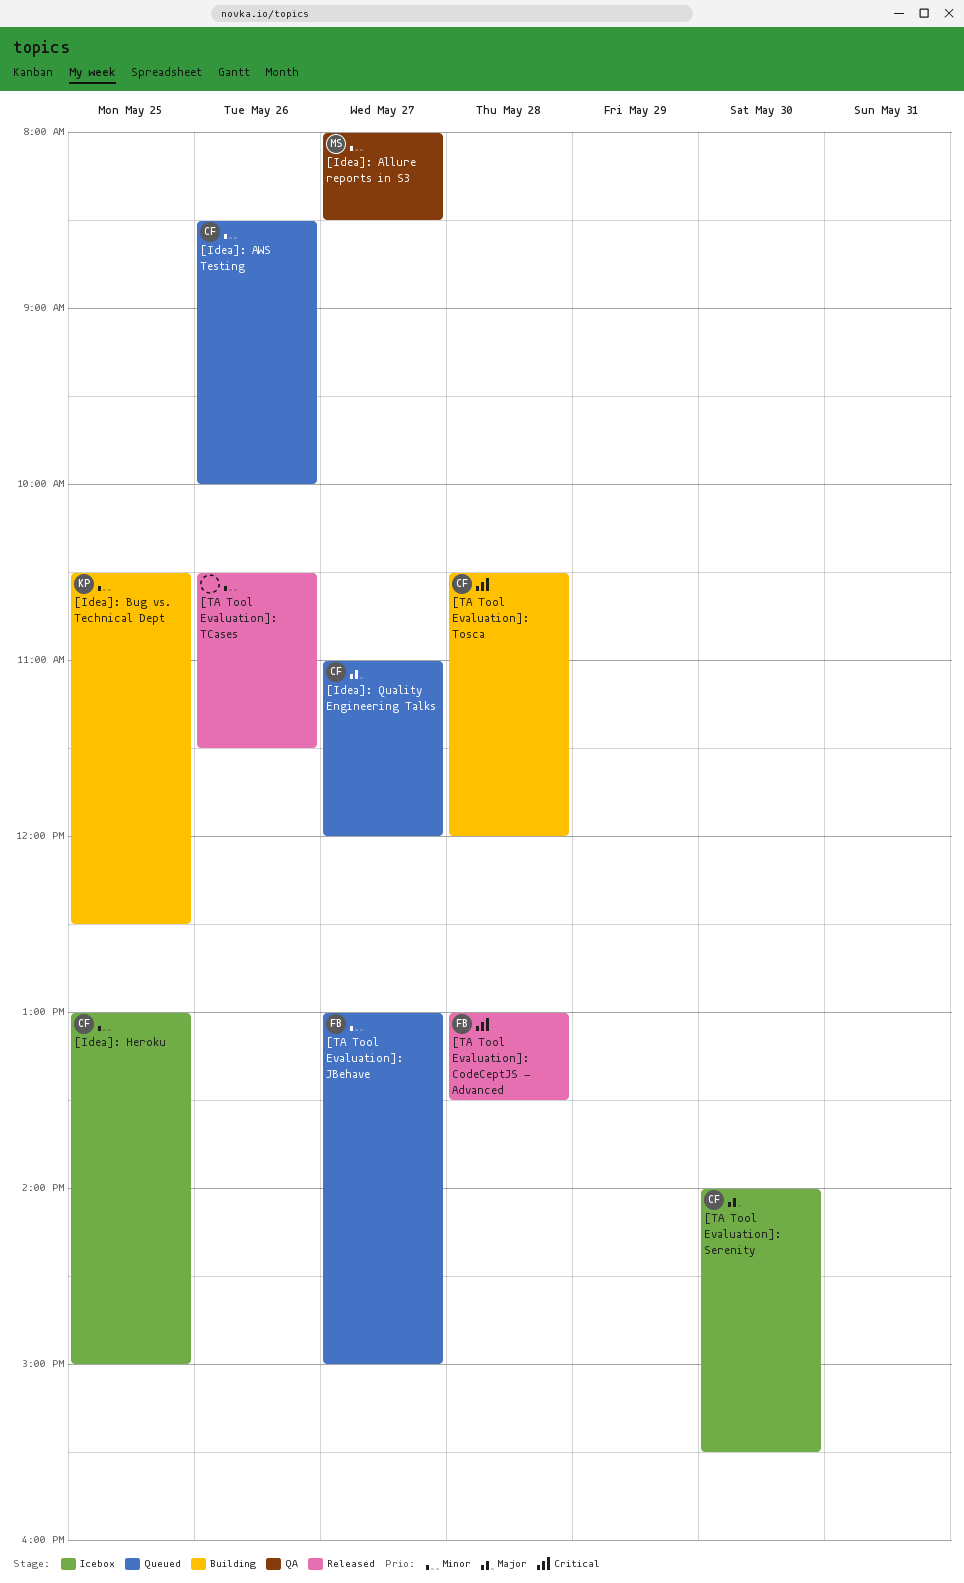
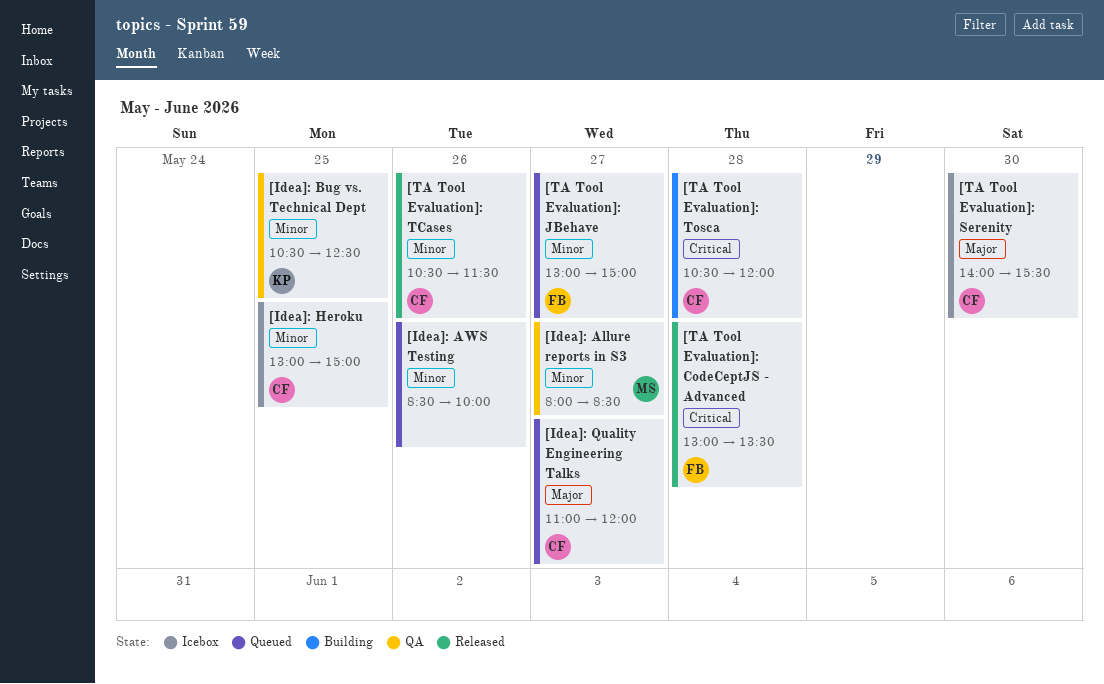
[Idea]: AWS Testing, owner: CF -> none
[Idea]: Bug vs. Technical Dept, status: Building -> QA
[TA Tool Evaluation]: TCases, owner: none -> CF

